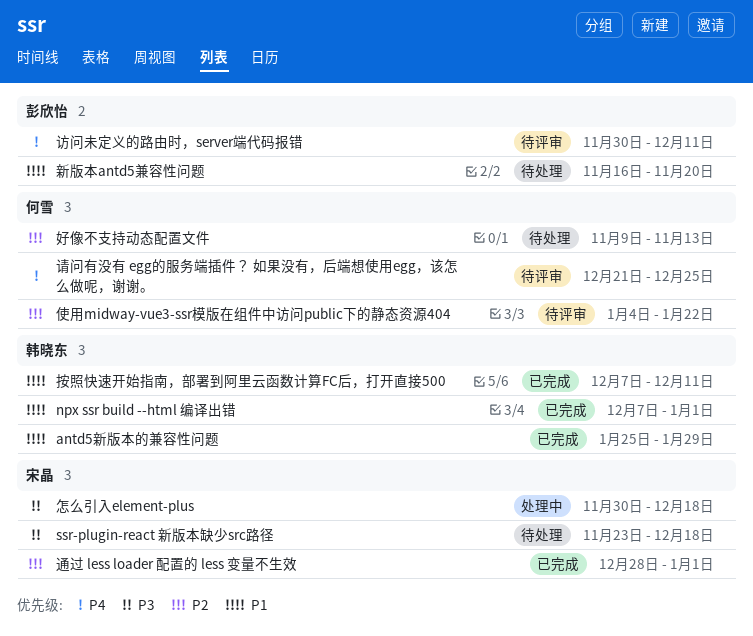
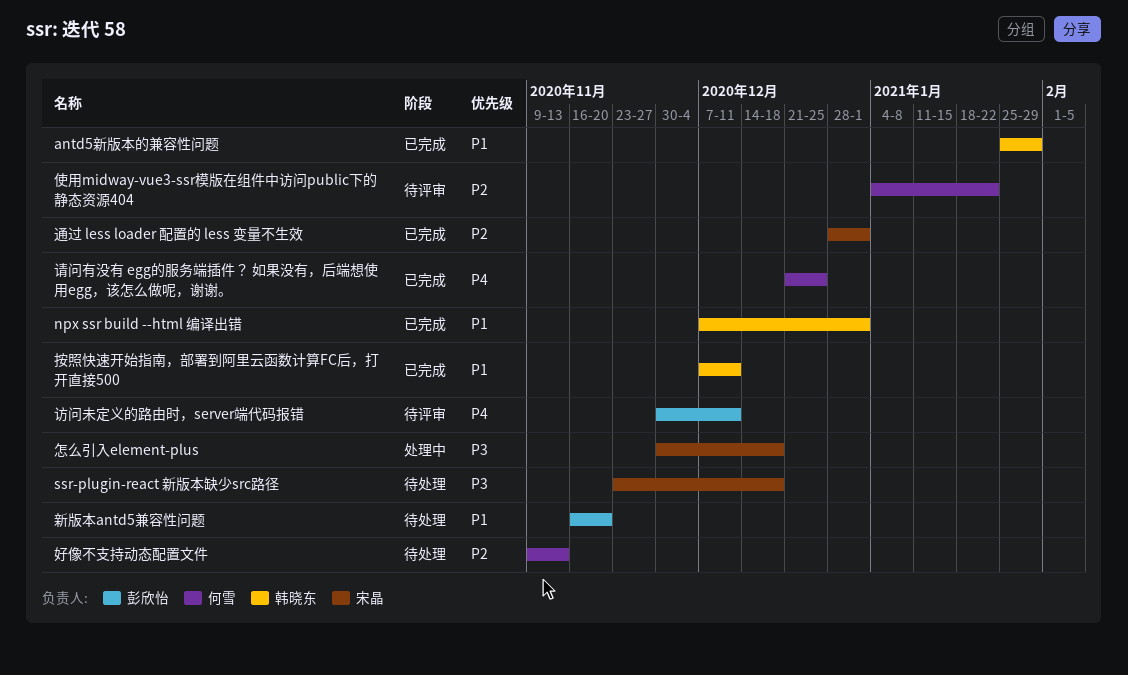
请问有没有 egg的服务端插件？ 如果没有，后端想使用egg，该怎么做呢，谢谢。, status: 待评审 -> 已完成

